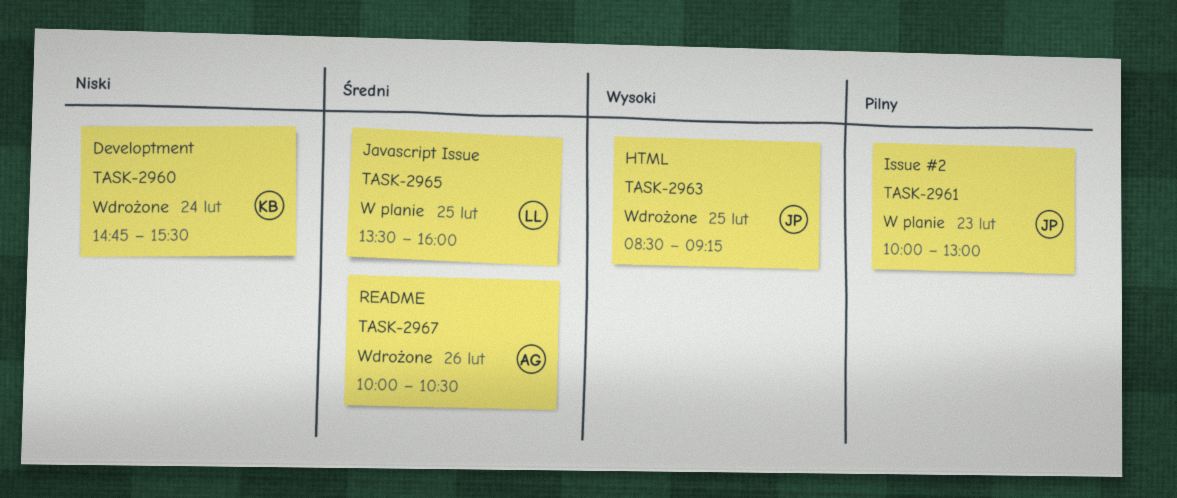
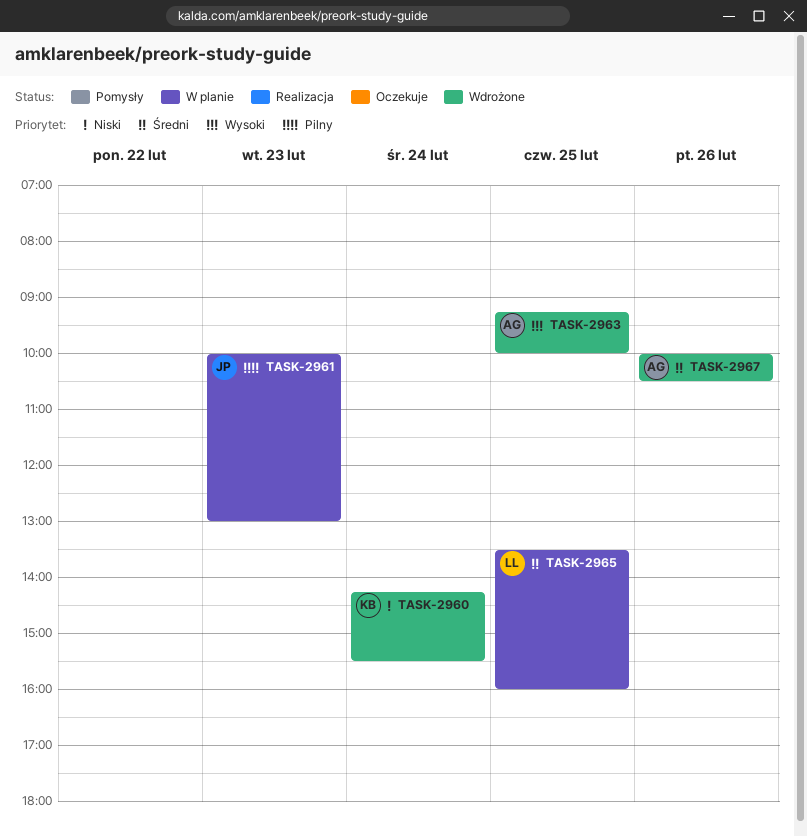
TASK-2960, begins: 14:45 -> 14:15
TASK-2963, owner: JP -> AG
TASK-2963, begins: 08:30 -> 09:15
TASK-2963, ends: 09:15 -> 10:00

